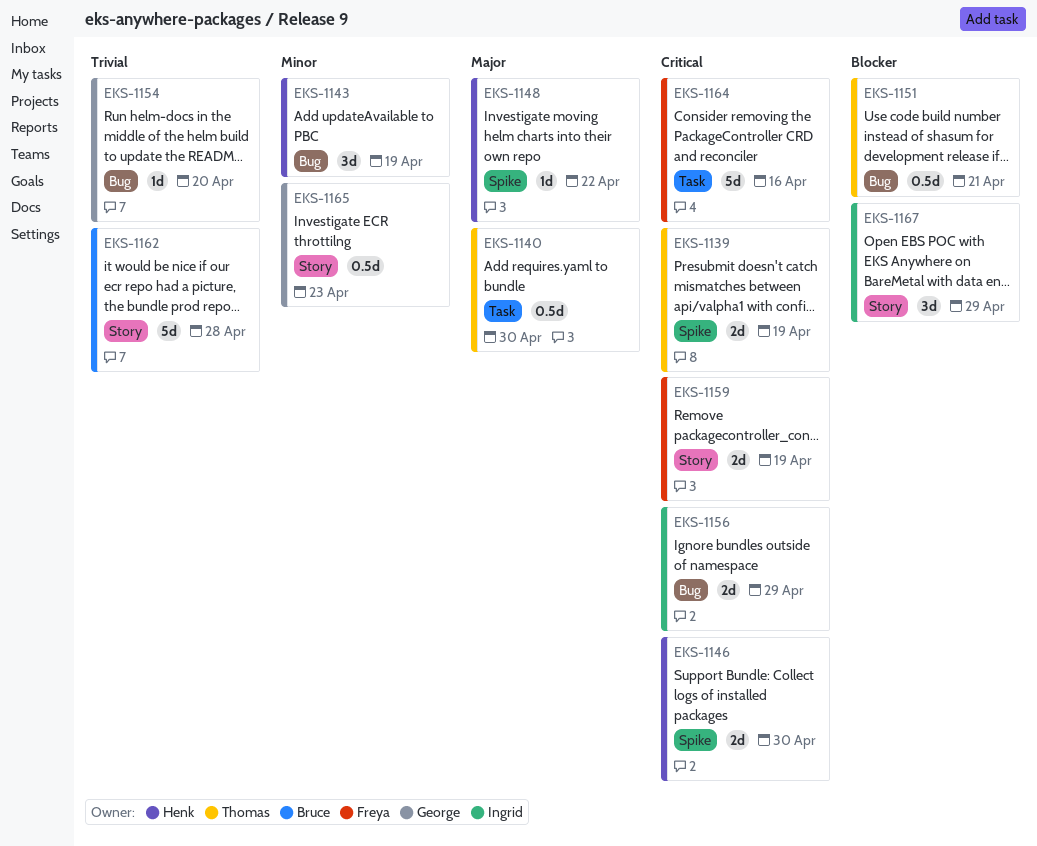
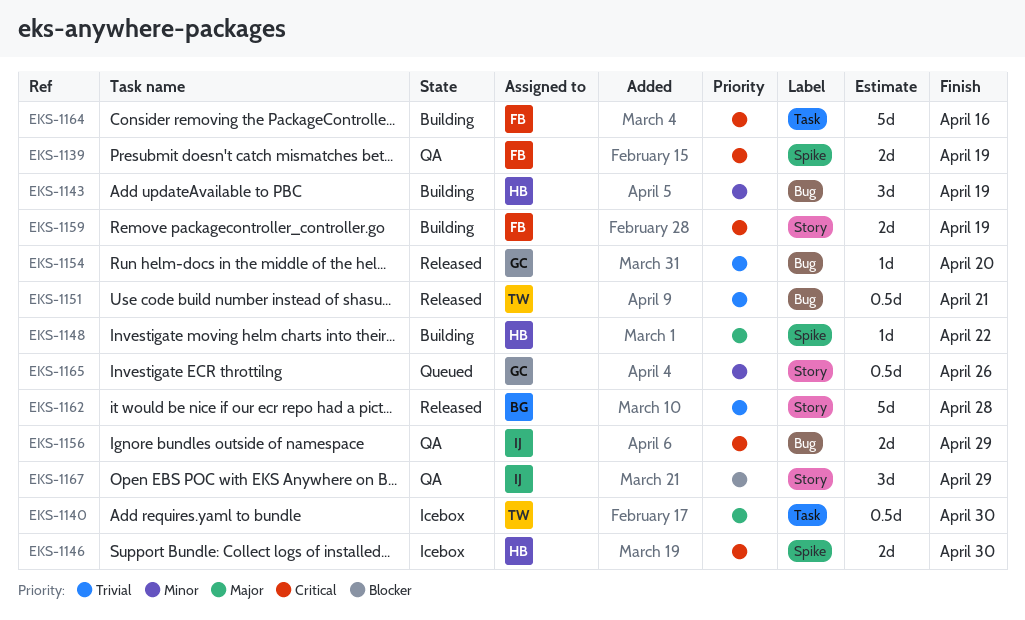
EKS-1139, owner: Thomas -> Freya
EKS-1151, priority: Blocker -> Trivial
EKS-1165, due: Apr 23 -> Apr 26

